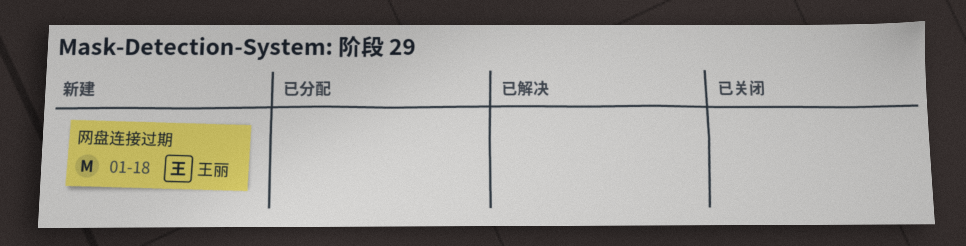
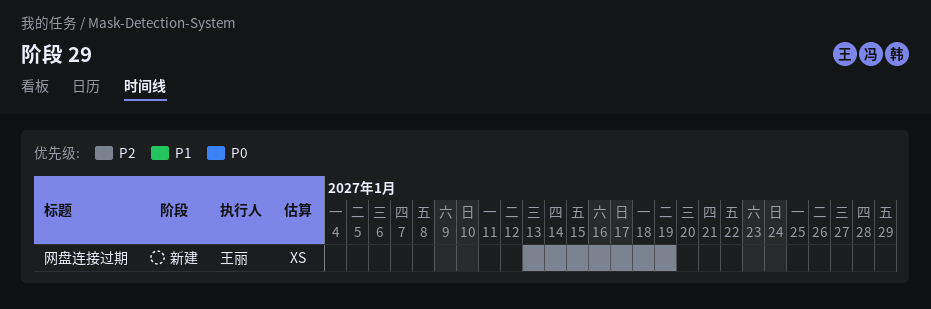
网盘连接过期, estimate: M -> XS
网盘连接过期, due: Jan 18 -> Jan 19

